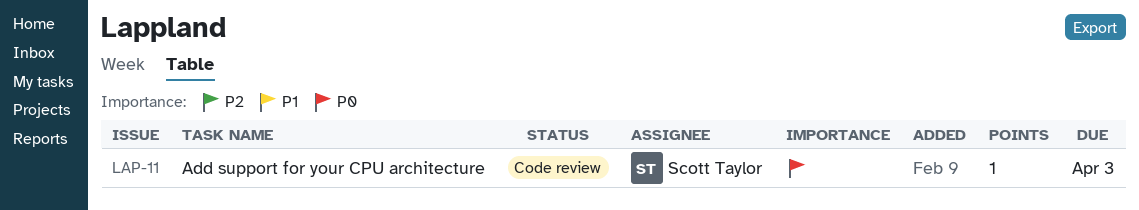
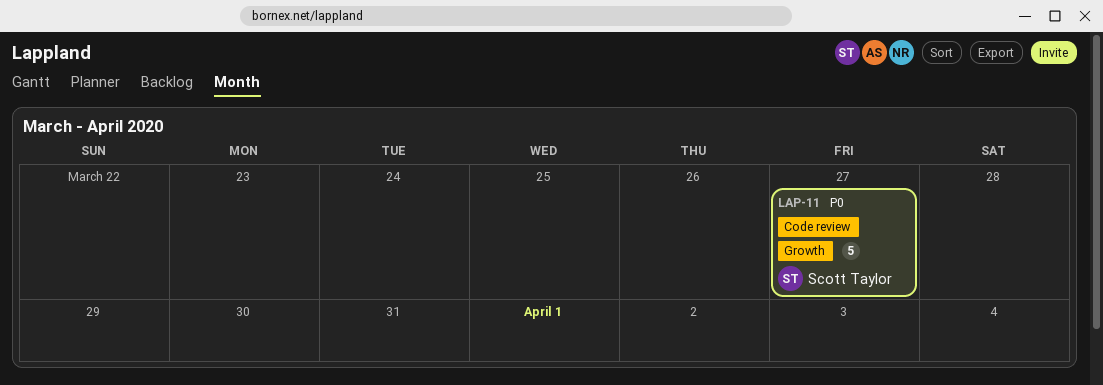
LAP-11, estimate: 1 -> 5
LAP-11, due: Apr 3 -> Mar 27

